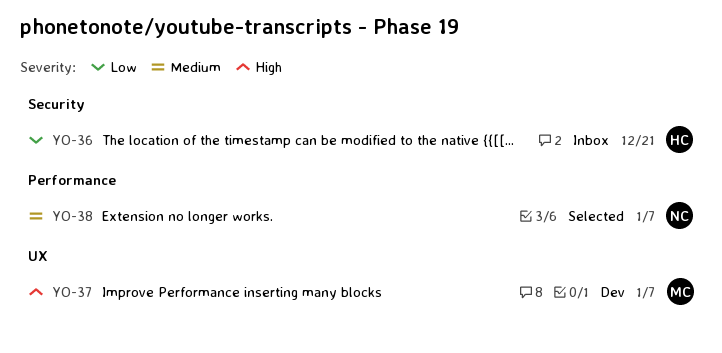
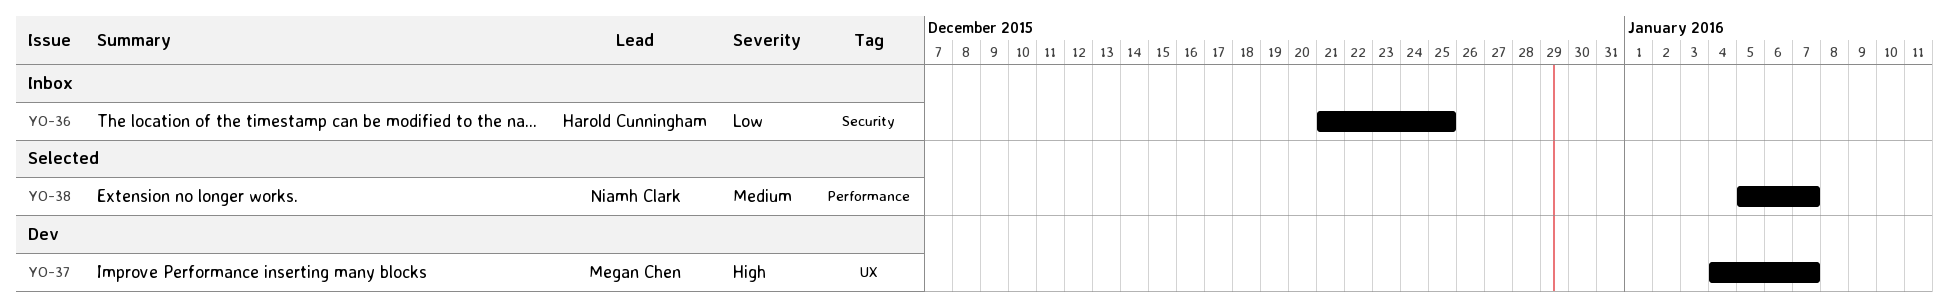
YO-36, due: Dec 21 -> Dec 25

